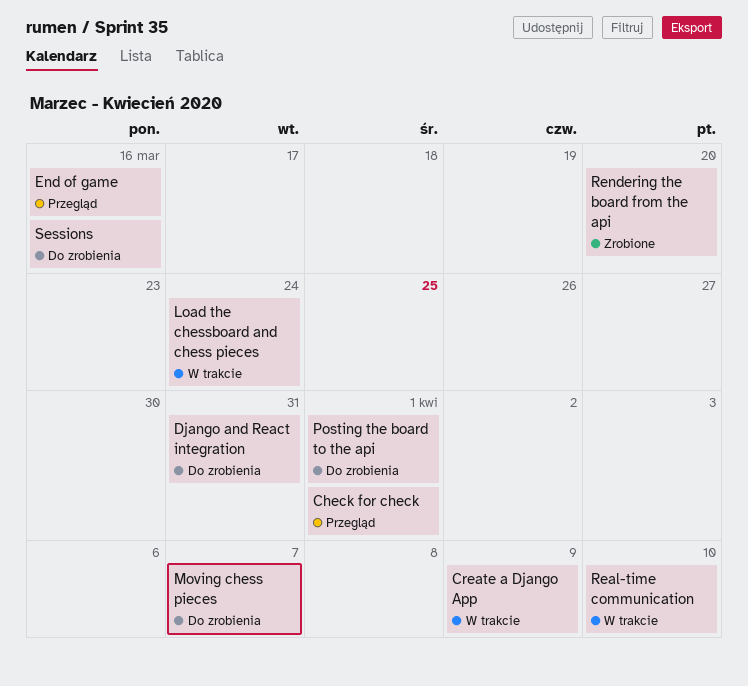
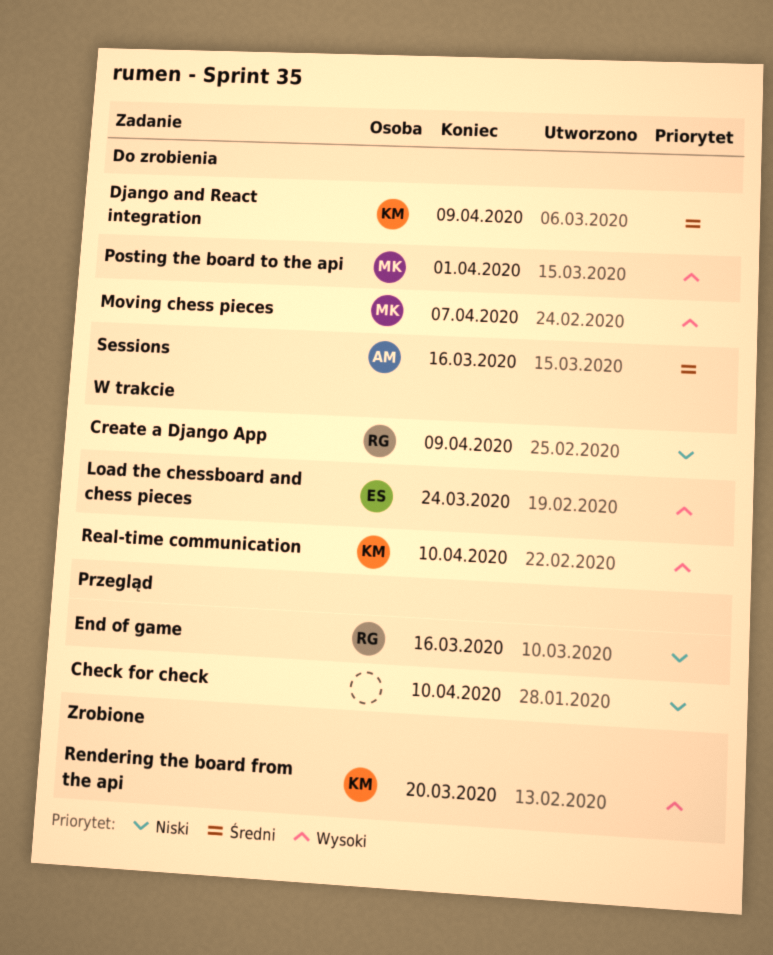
Check for check, due: Apr 1 -> Apr 10
Django and React integration, due: Mar 31 -> Apr 9

